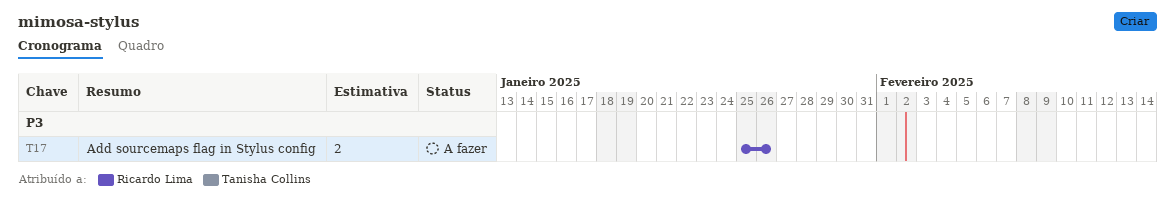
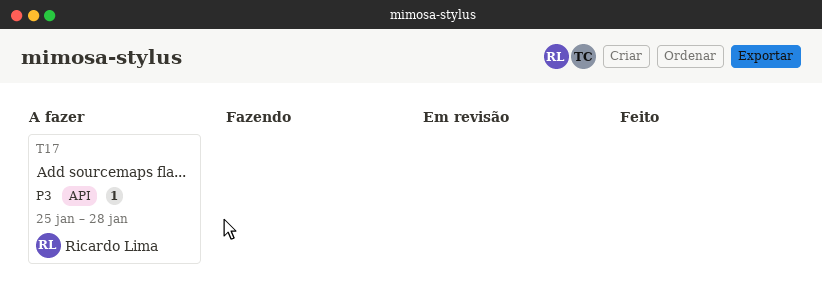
T17, estimate: 2 -> 1
T17, due: Jan 26 -> Jan 28

